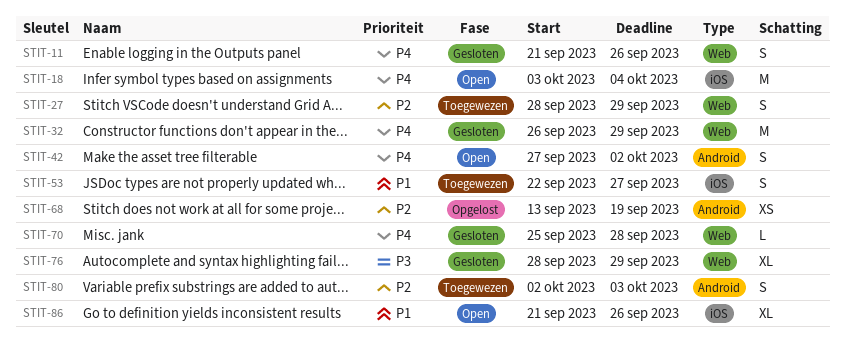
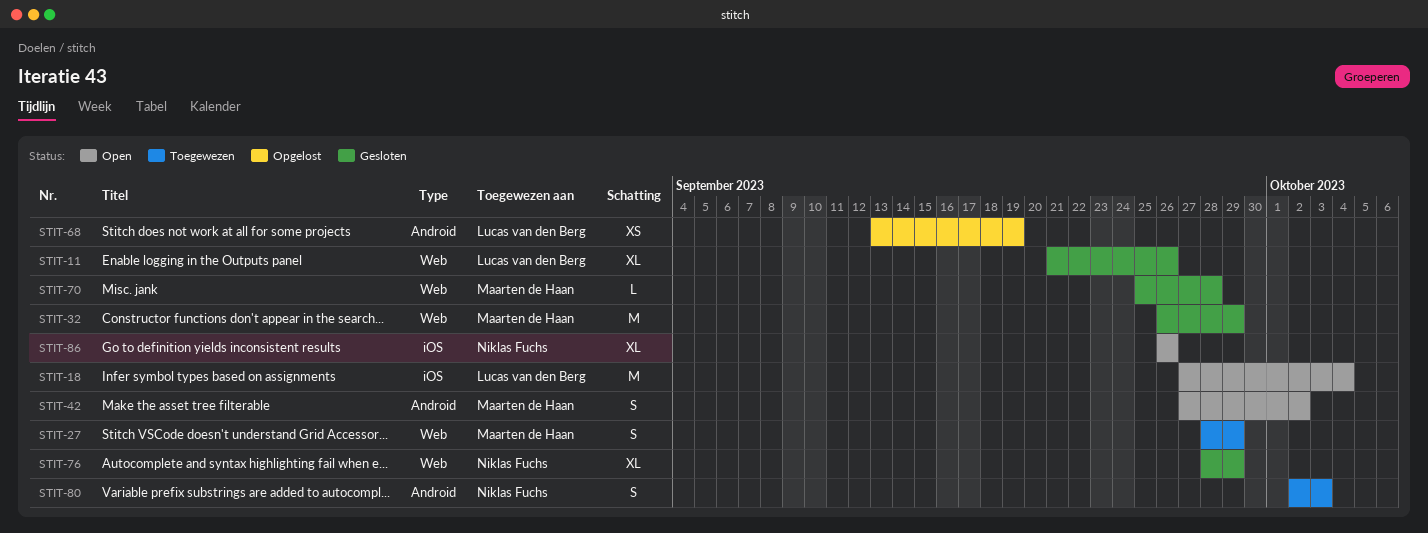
STIT-11, estimate: S -> XL
STIT-18, start: Oct 3 -> Sep 27
STIT-53: present -> none
STIT-86, start: Sep 21 -> Sep 26

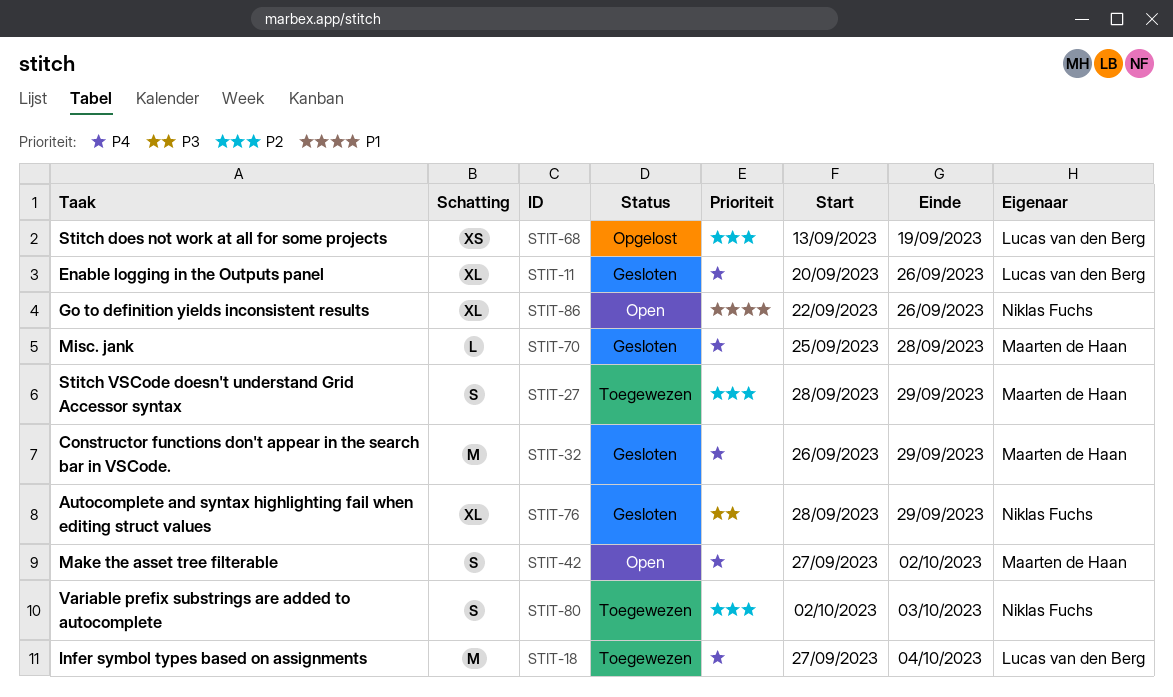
STIT-11, start: Sep 21 -> Sep 20
STIT-18, status: Open -> Toegewezen
STIT-86, start: Sep 26 -> Sep 22

